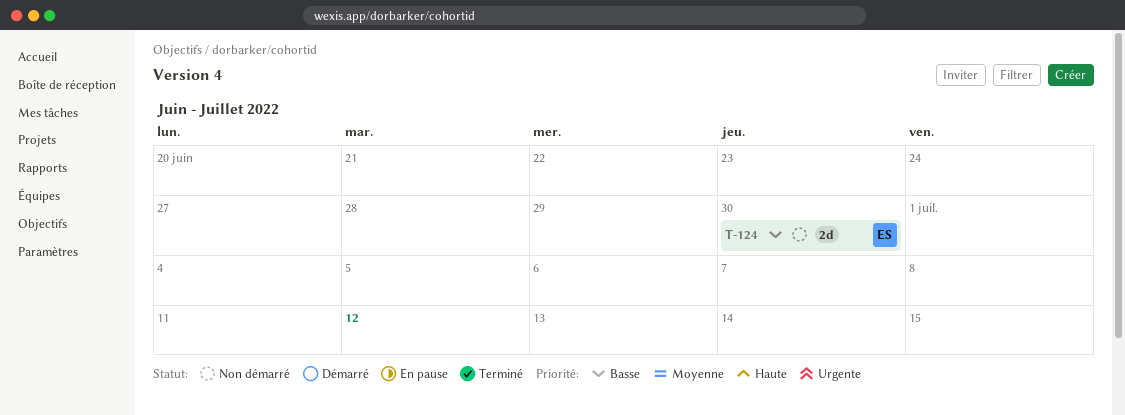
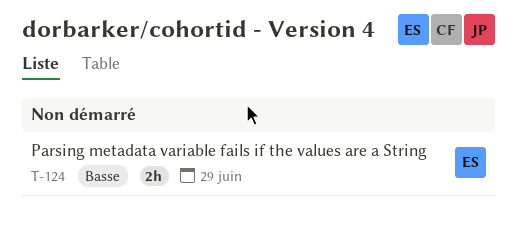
T-124, estimate: 2d -> 2h
T-124, due: Jun 30 -> Jun 29

